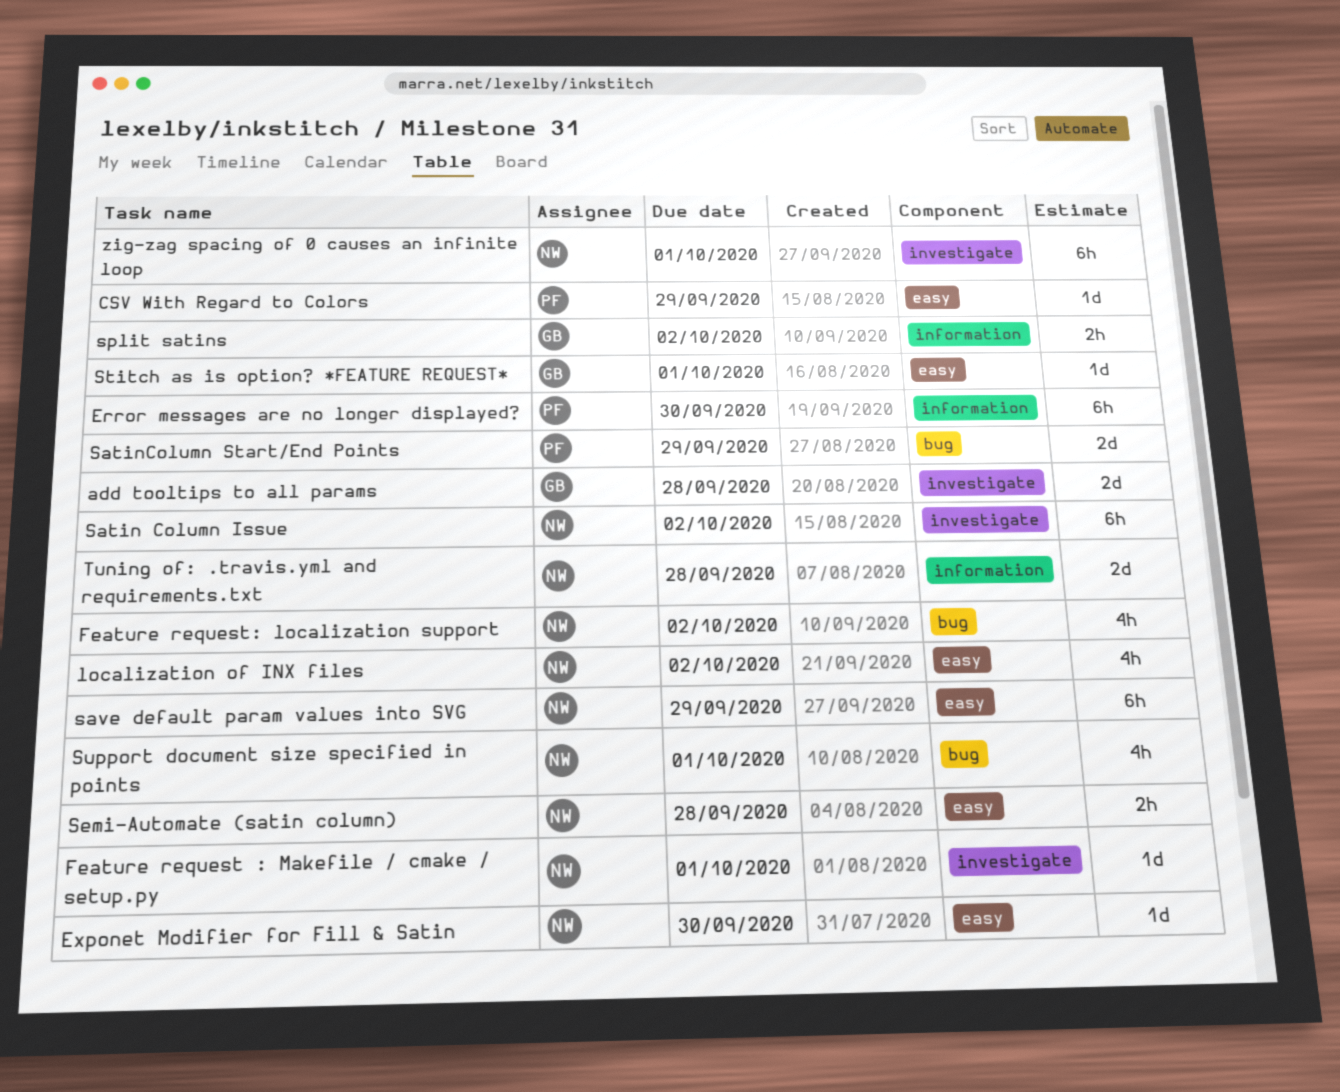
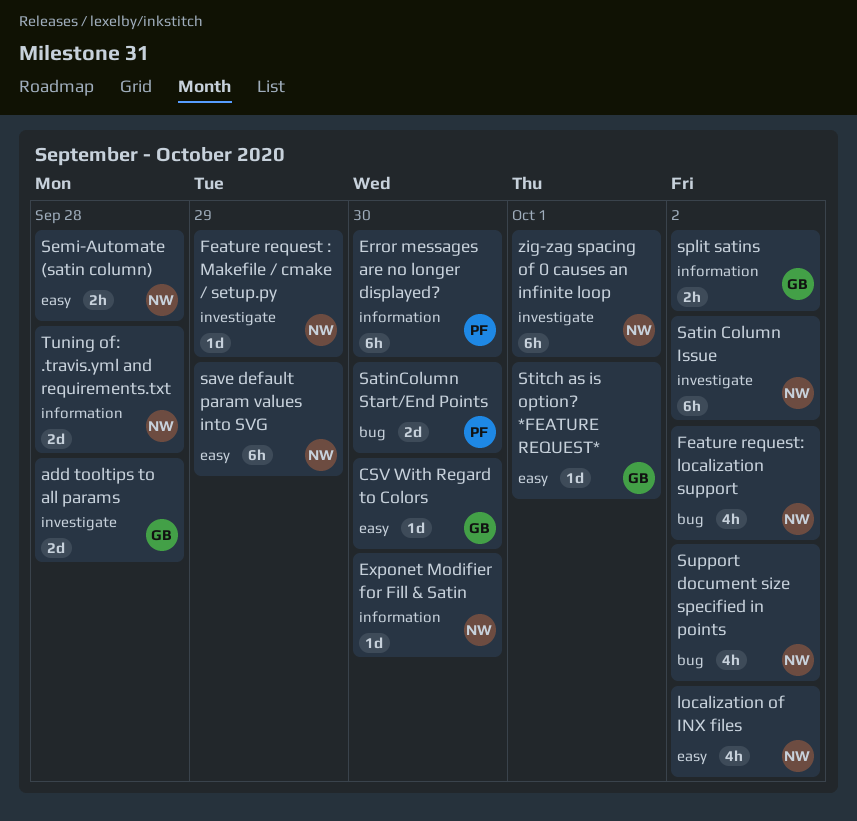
CSV With Regard to Colors, owner: PF -> GB
CSV With Regard to Colors, due: Sep 29 -> Sep 30
Exponet Modifier for Fill & Satin, label: easy -> information
Feature request : Makefile / cmake / setup.py, due: Oct 1 -> Sep 29
SatinColumn Start/End Points, due: Sep 29 -> Sep 30
Support document size specified in points, due: Oct 1 -> Oct 2

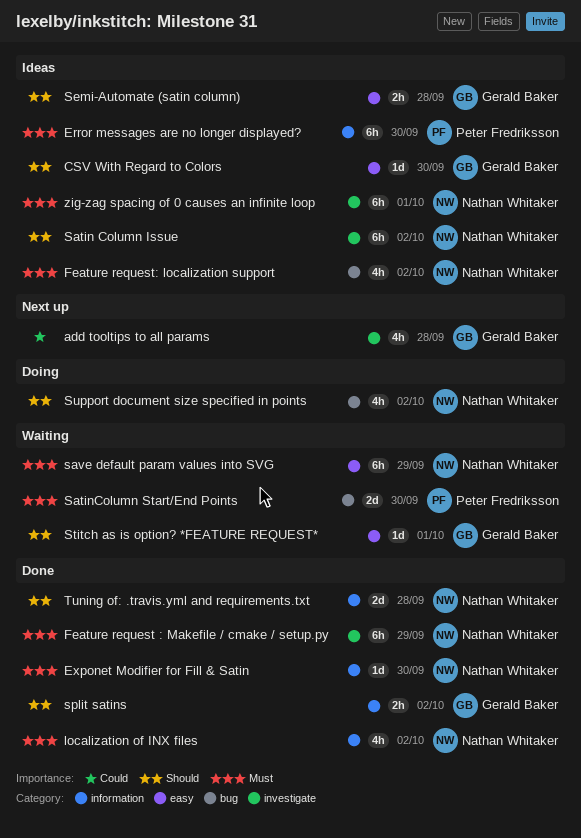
add tooltips to all params, estimate: 2d -> 4h
Feature request : Makefile / cmake / setup.py, estimate: 1d -> 6h
localization of INX files, label: easy -> information
Semi-Automate (satin column), owner: Nathan Whitaker -> Gerald Baker

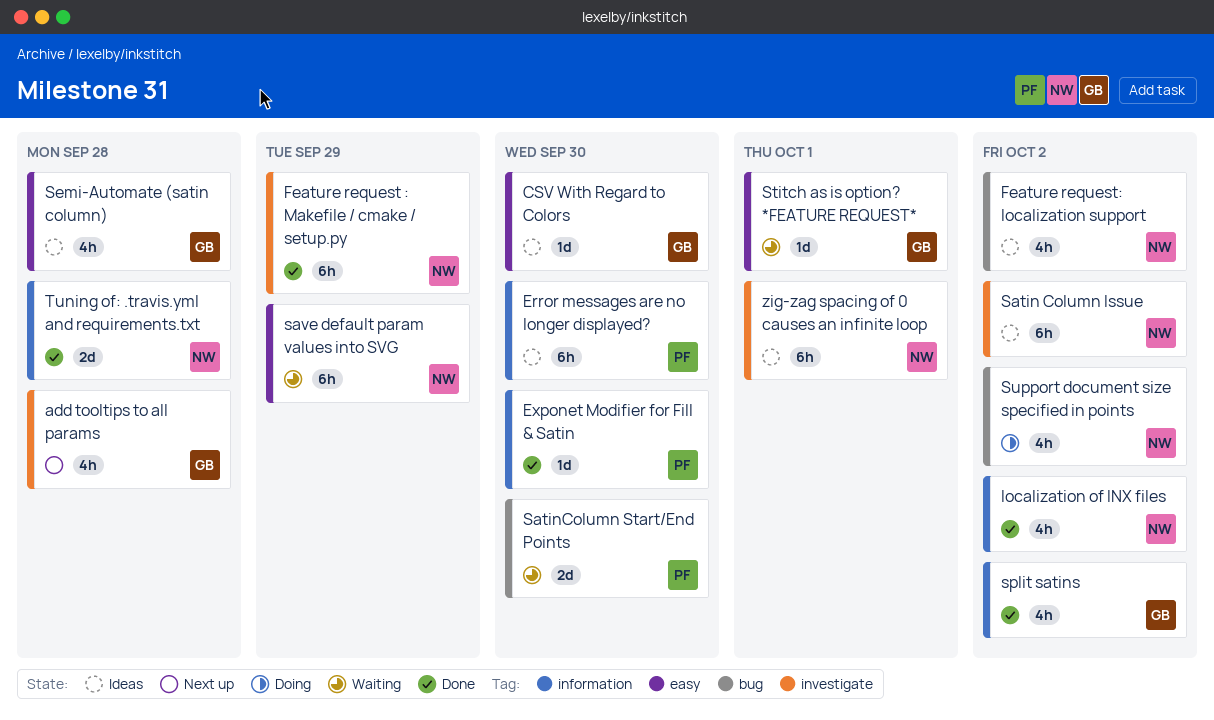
Exponet Modifier for Fill & Satin, owner: Nathan Whitaker -> Peter Fredriksson
Semi-Automate (satin column), estimate: 2h -> 4h
split satins, estimate: 2h -> 4h

